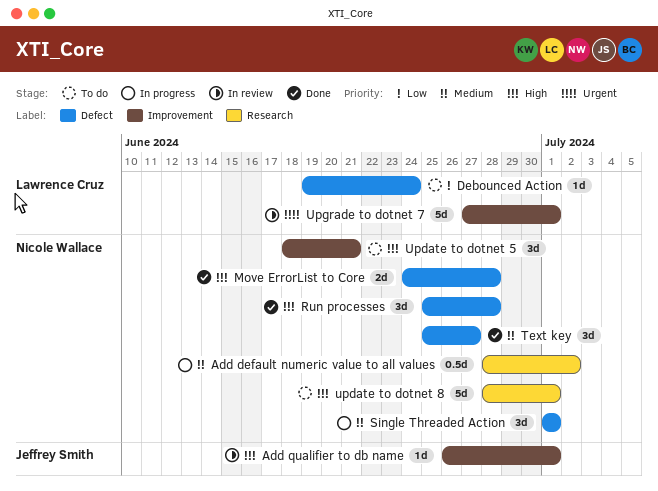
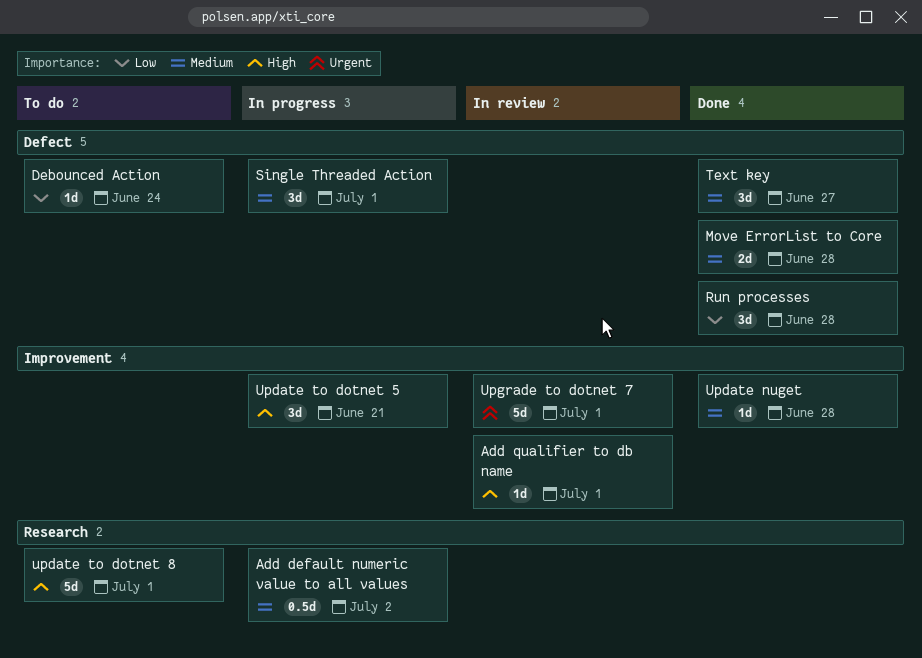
Move ErrorList to Core, priority: High -> Medium
Run processes, priority: High -> Low
Update nuget: none -> present
Update to dotnet 5, status: To do -> In progress

